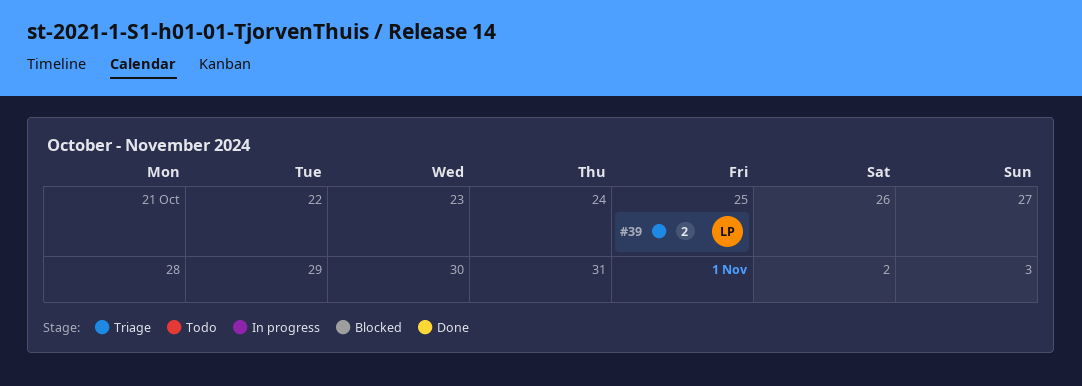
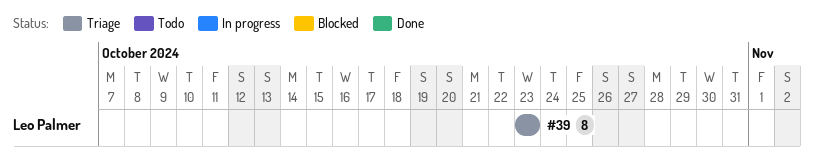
#39, estimate: 2 -> 8
#39, due: Oct 25 -> Oct 23

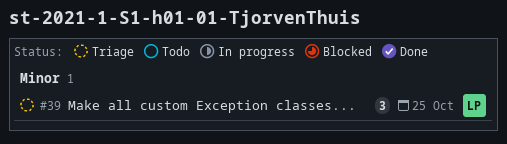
#39, estimate: 8 -> 3
#39, due: Oct 23 -> Oct 25

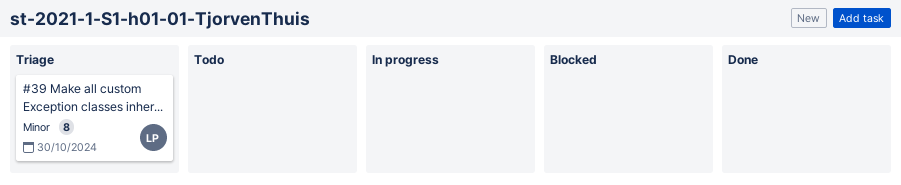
#39, estimate: 3 -> 8
#39, due: Oct 25 -> Oct 30

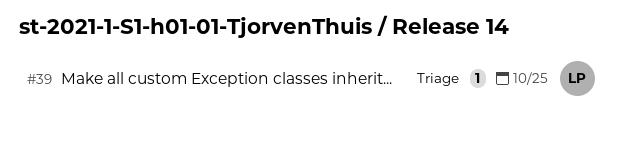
#39, estimate: 8 -> 1
#39, due: Oct 30 -> Oct 25

